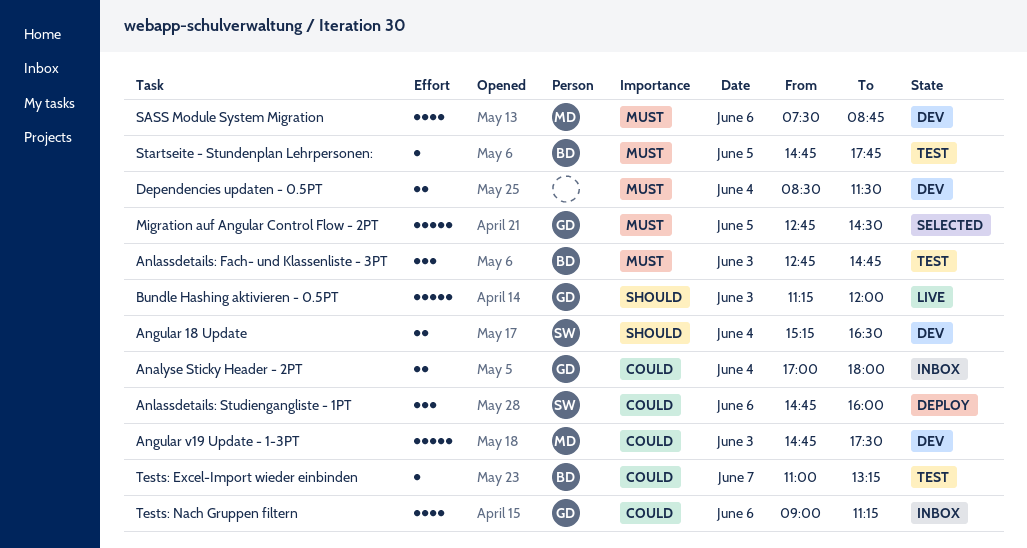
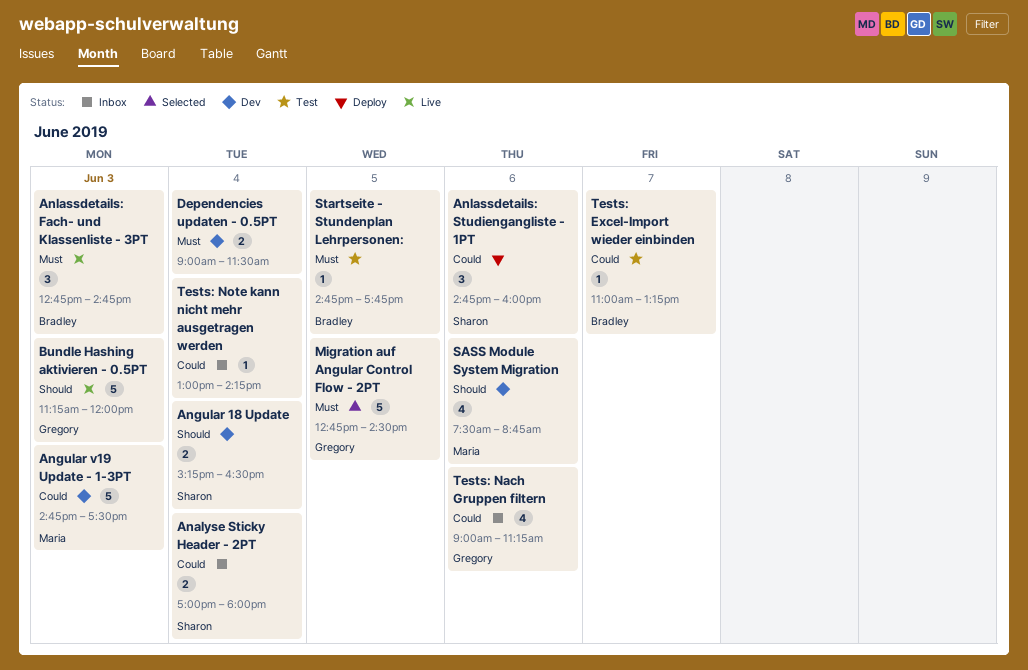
Analyse Sticky Header - 2PT, owner: Gregory -> Sharon
Anlassdetails: Fach- und Klassenliste - 3PT, status: Test -> Live
Dependencies updaten - 0.5PT, begins: 08:30 -> 09:00
SASS Module System Migration, priority: Must -> Should
Tests: Note kann nicht mehr ausgetragen werden: none -> present

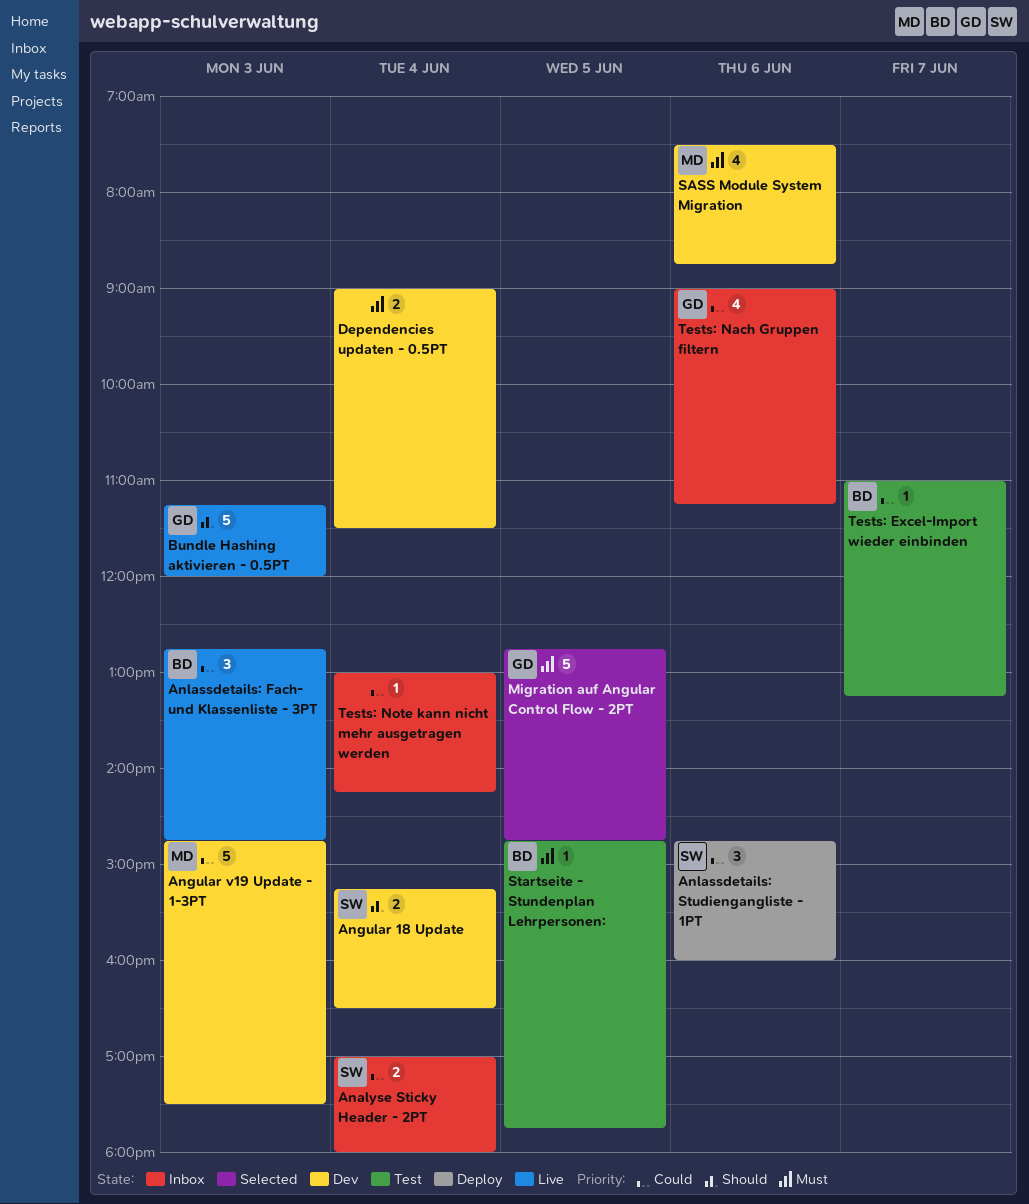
Anlassdetails: Fach- und Klassenliste - 3PT, priority: Must -> Could
Migration auf Angular Control Flow - 2PT, ends: 14:30 -> 14:45
SASS Module System Migration, priority: Should -> Must

